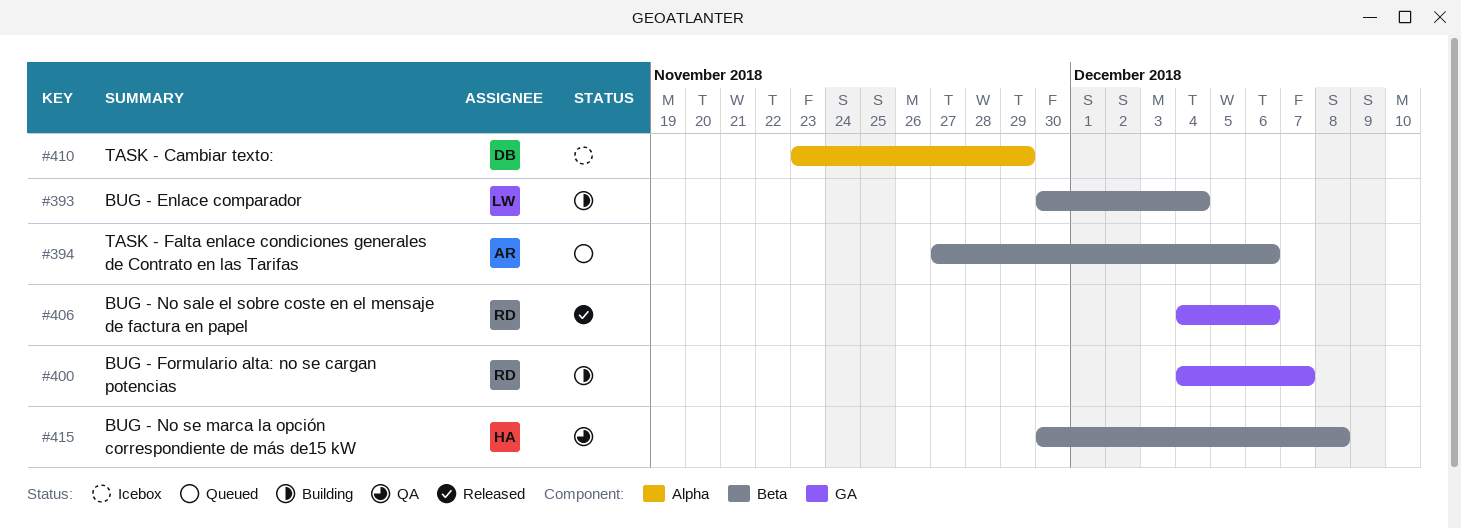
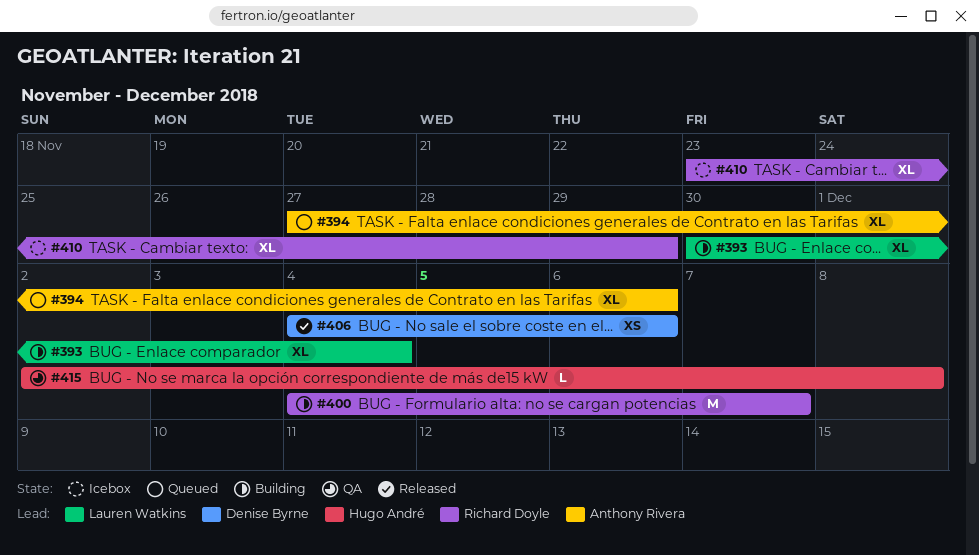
#406, owner: Richard Doyle -> Denise Byrne
#410, owner: Denise Byrne -> Richard Doyle
#415, start: Nov 30 -> Dec 2

